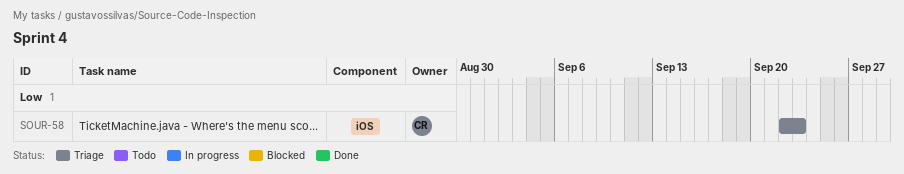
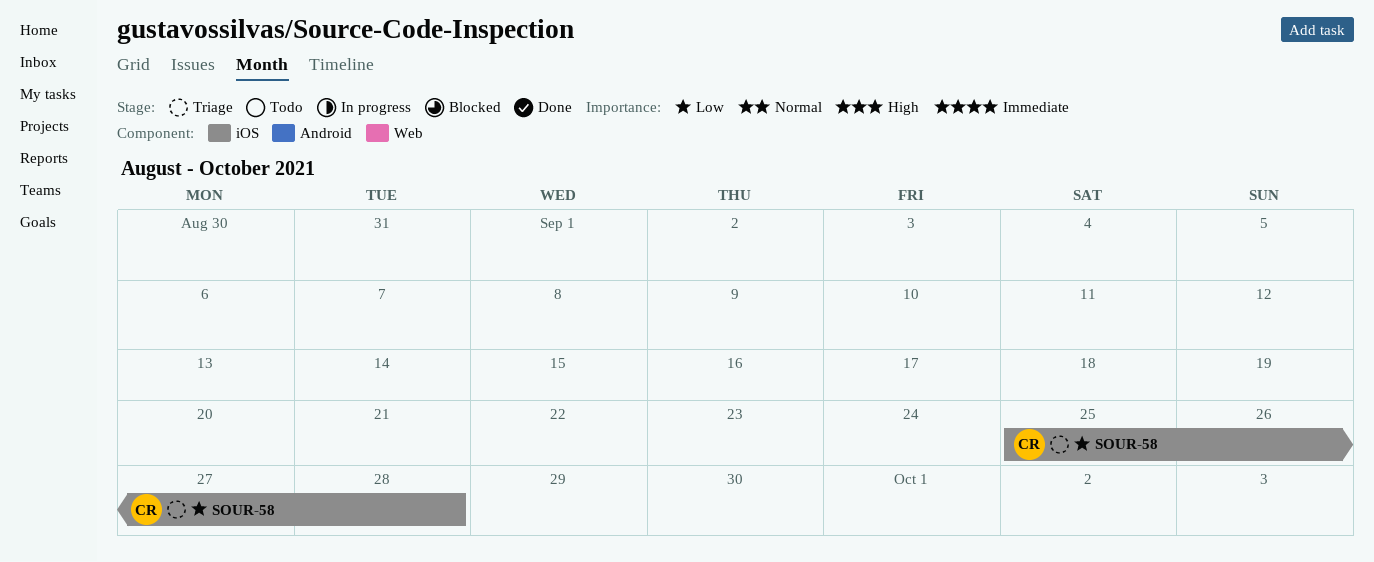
SOUR-58, start: Sep 22 -> Sep 25
SOUR-58, due: Sep 23 -> Sep 28

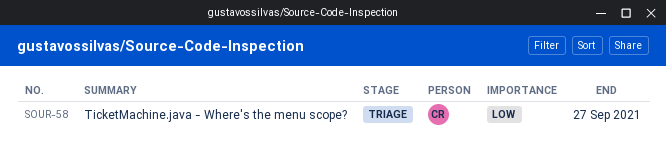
SOUR-58, due: Sep 28 -> Sep 27

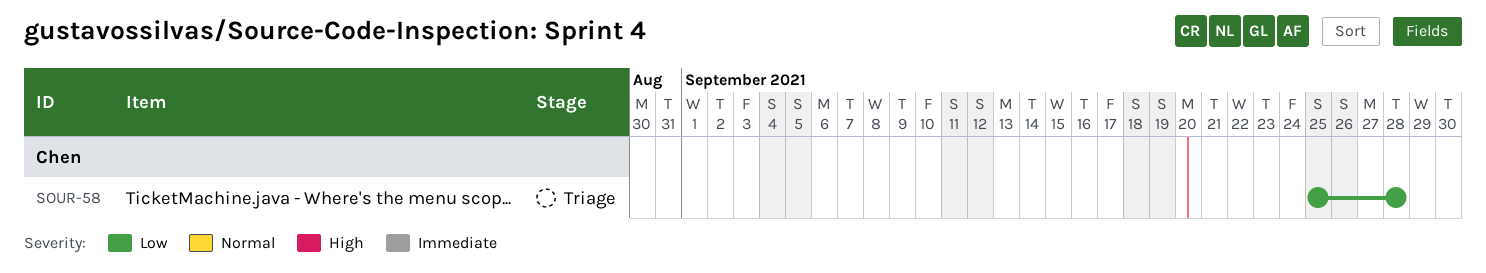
SOUR-58, due: Sep 27 -> Sep 28

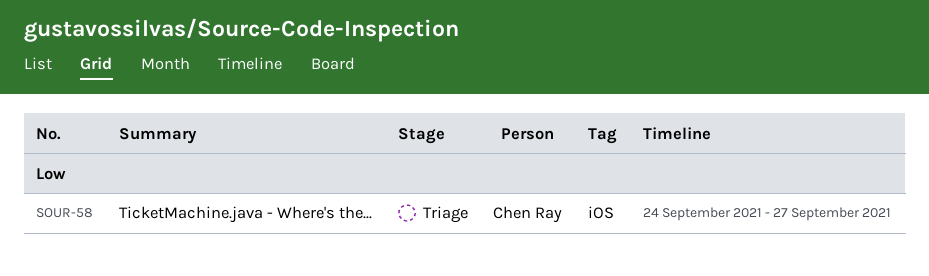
SOUR-58, start: Sep 25 -> Sep 24
SOUR-58, due: Sep 28 -> Sep 27

